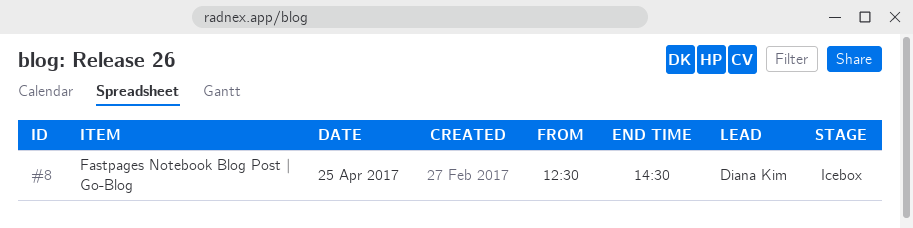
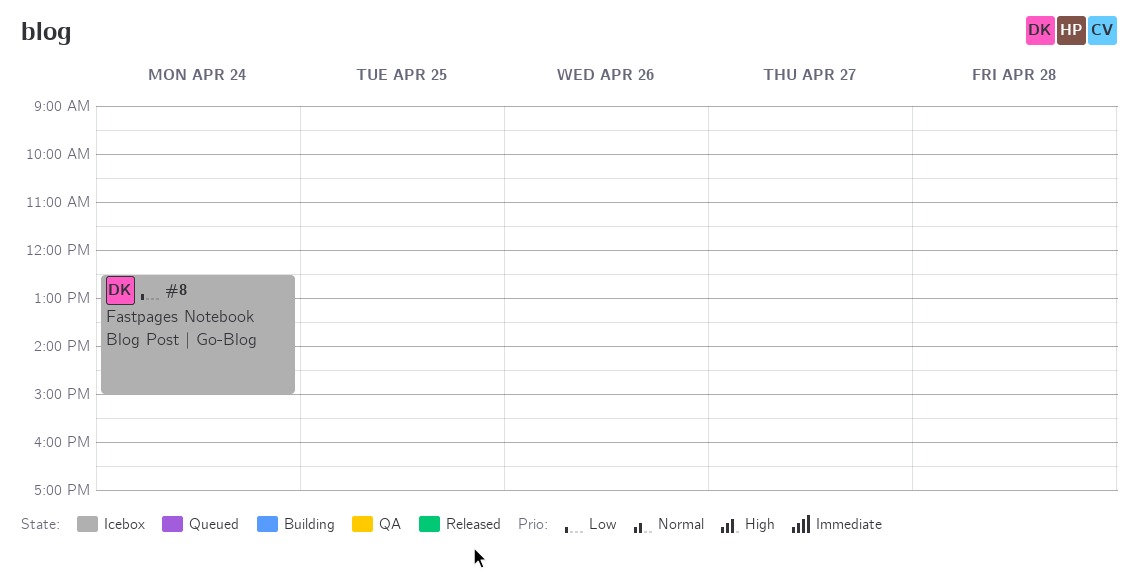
#8, day: Apr 25 -> Apr 24
#8, ends: 14:30 -> 15:00

